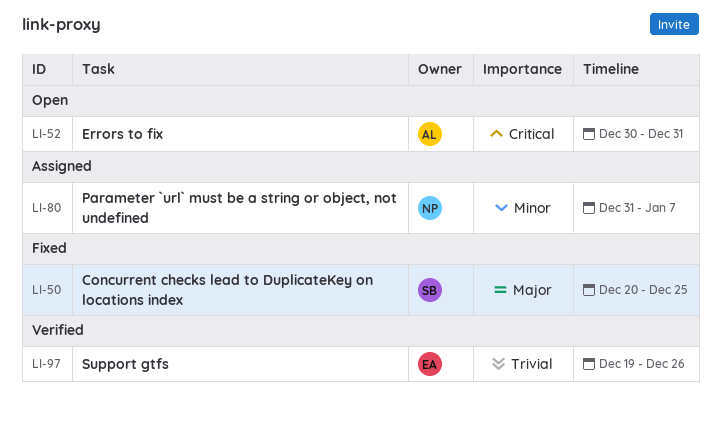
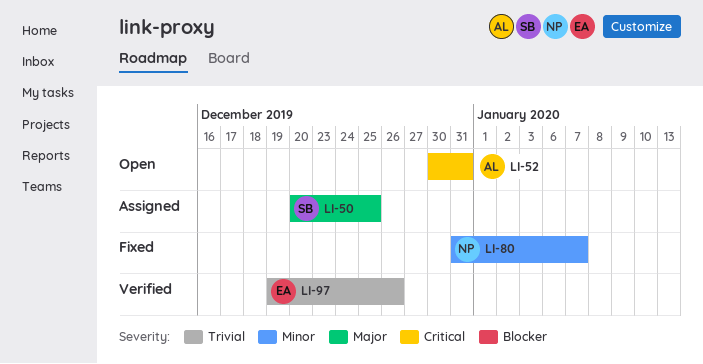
LI-50, status: Fixed -> Assigned
LI-80, status: Assigned -> Fixed

